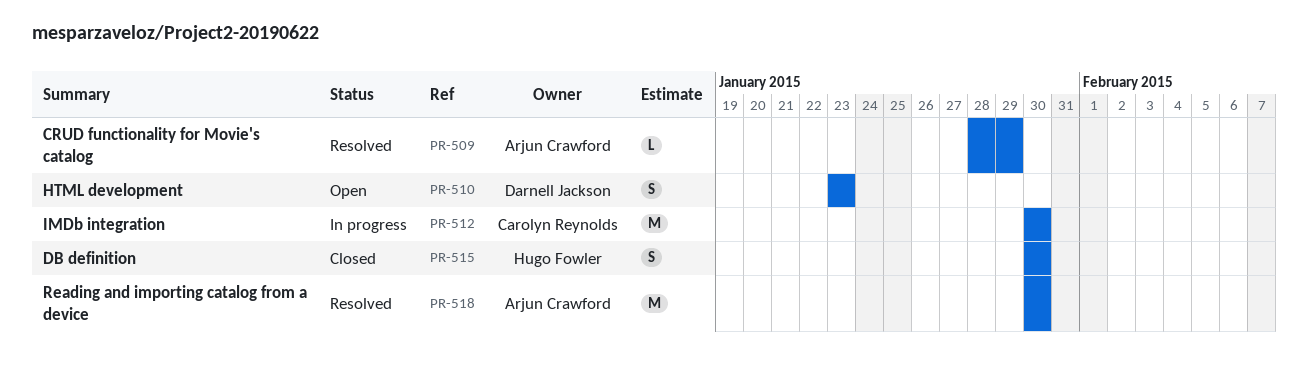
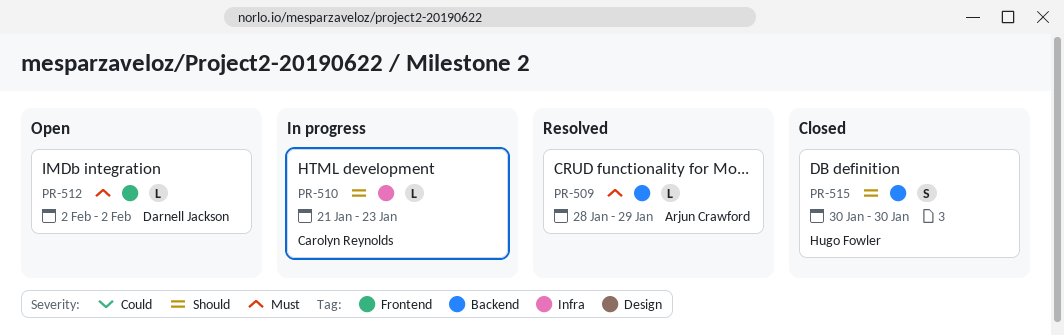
PR-510, status: Open -> In progress
PR-510, owner: Darnell Jackson -> Carolyn Reynolds
PR-510, estimate: S -> L
PR-510, start: Jan 23 -> Jan 21
PR-512, status: In progress -> Open
PR-512, owner: Carolyn Reynolds -> Darnell Jackson
PR-512, estimate: M -> L
PR-512, start: Jan 30 -> Feb 2
PR-512, due: Jan 30 -> Feb 2
PR-518: present -> none

